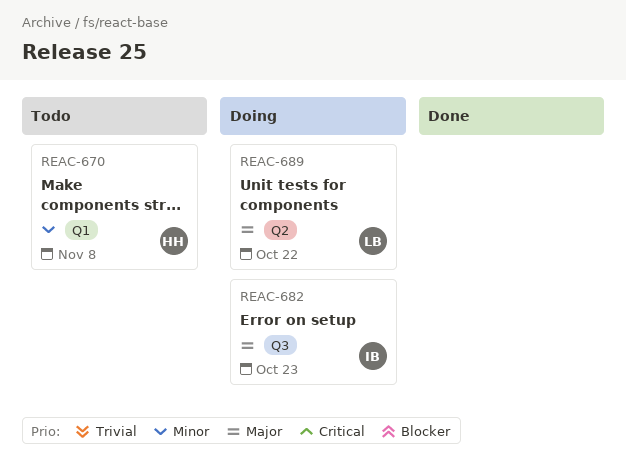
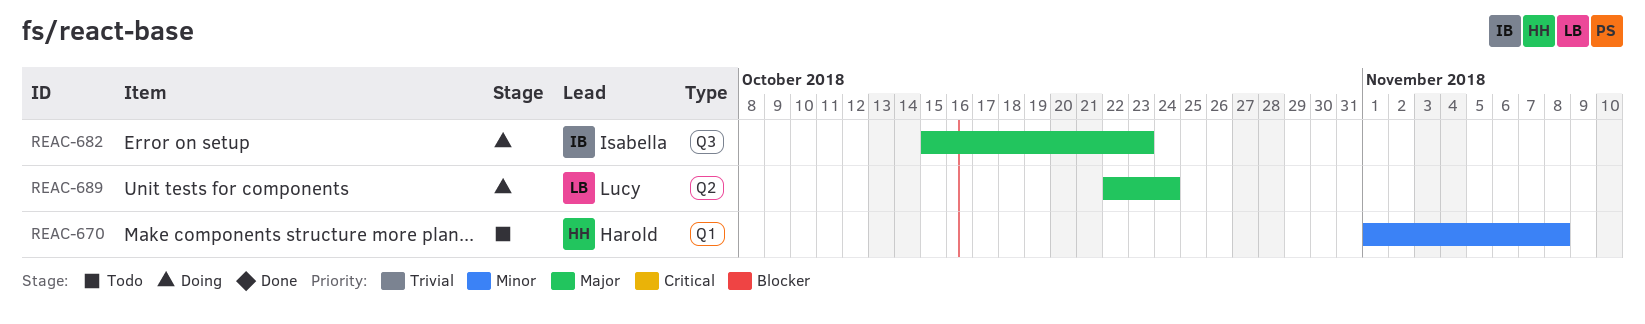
REAC-689, due: Oct 22 -> Oct 24

